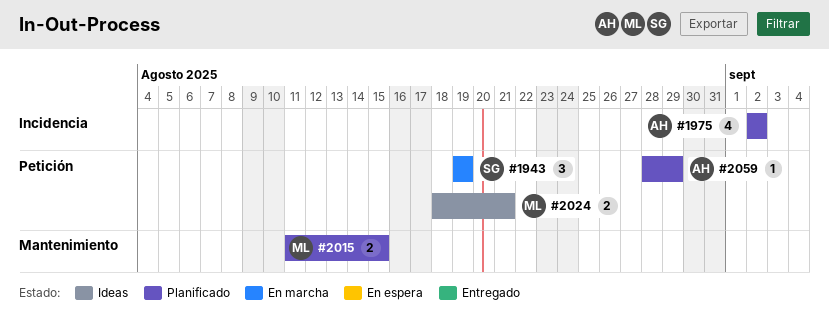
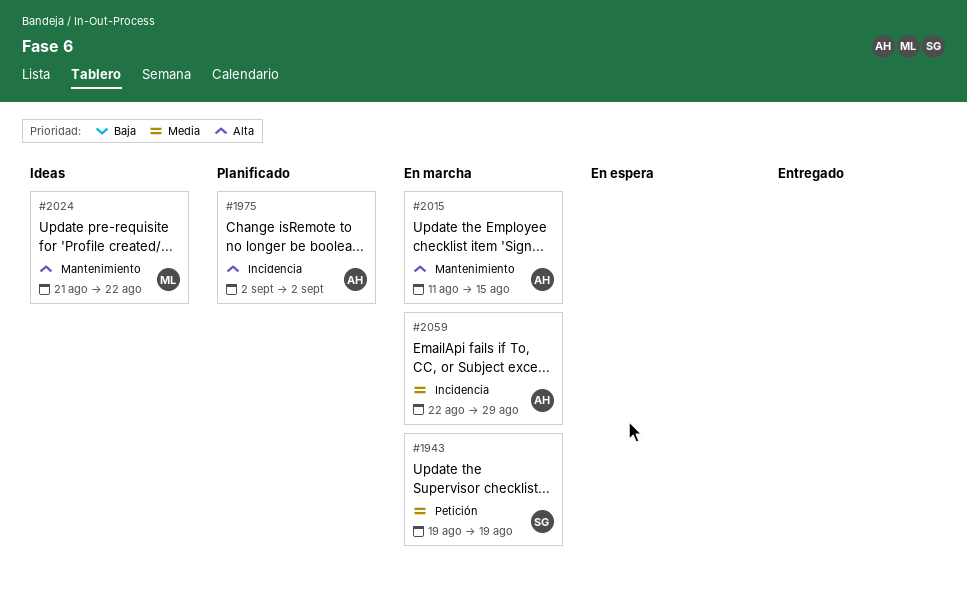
#2015, status: Planificado -> En marcha
#2015, owner: ML -> AH
#2024, label: Petición -> Mantenimiento
#2024, start: Aug 18 -> Aug 21
#2024, due: Aug 21 -> Aug 22
#2059, status: Planificado -> En marcha
#2059, label: Petición -> Incidencia
#2059, start: Aug 28 -> Aug 22

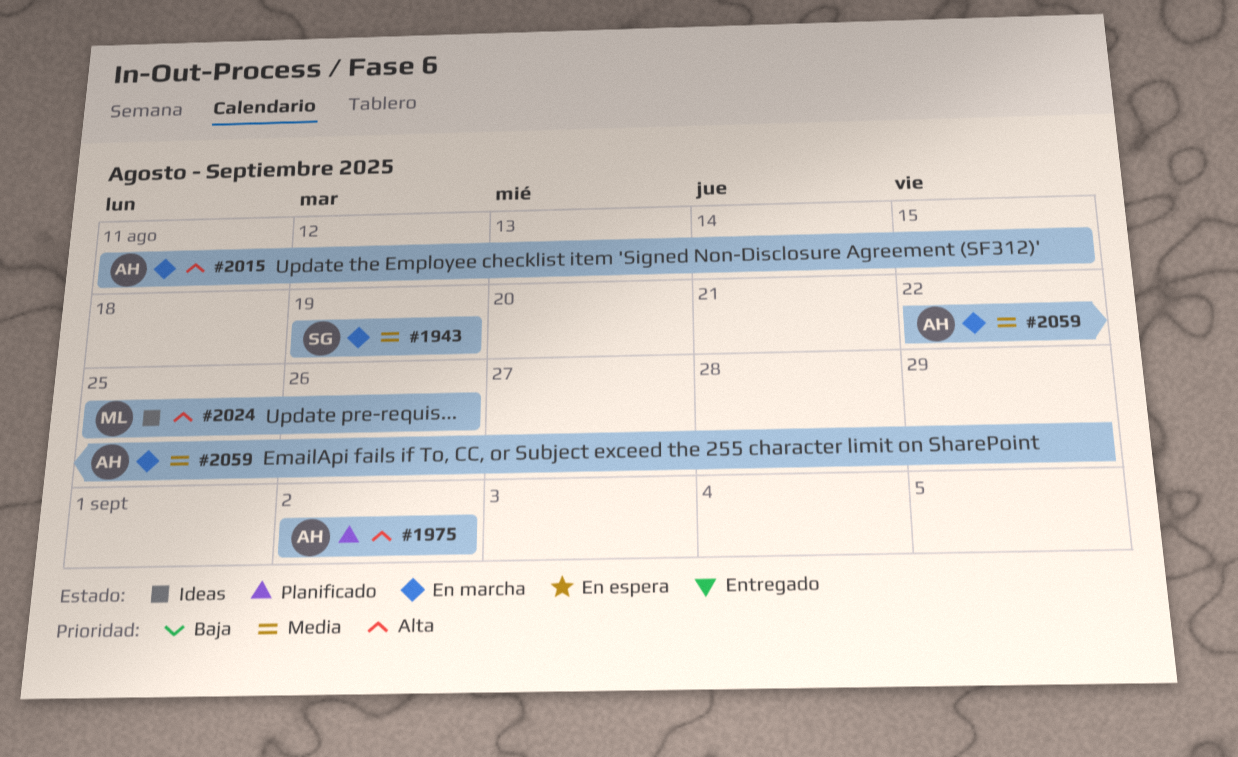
#2024, start: Aug 21 -> Aug 25
#2024, due: Aug 22 -> Aug 26

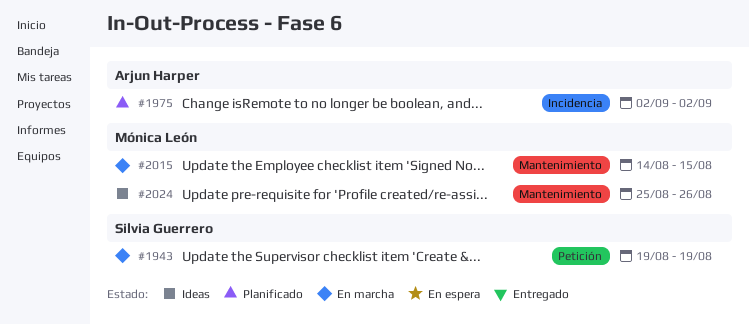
#2015, owner: Arjun Harper -> Mónica León
#2015, start: Aug 11 -> Aug 14
#2059: present -> none

